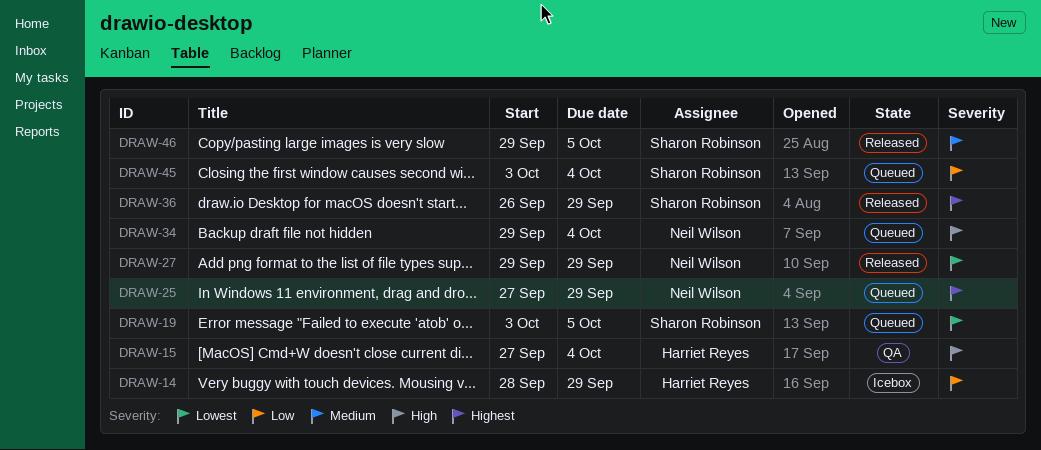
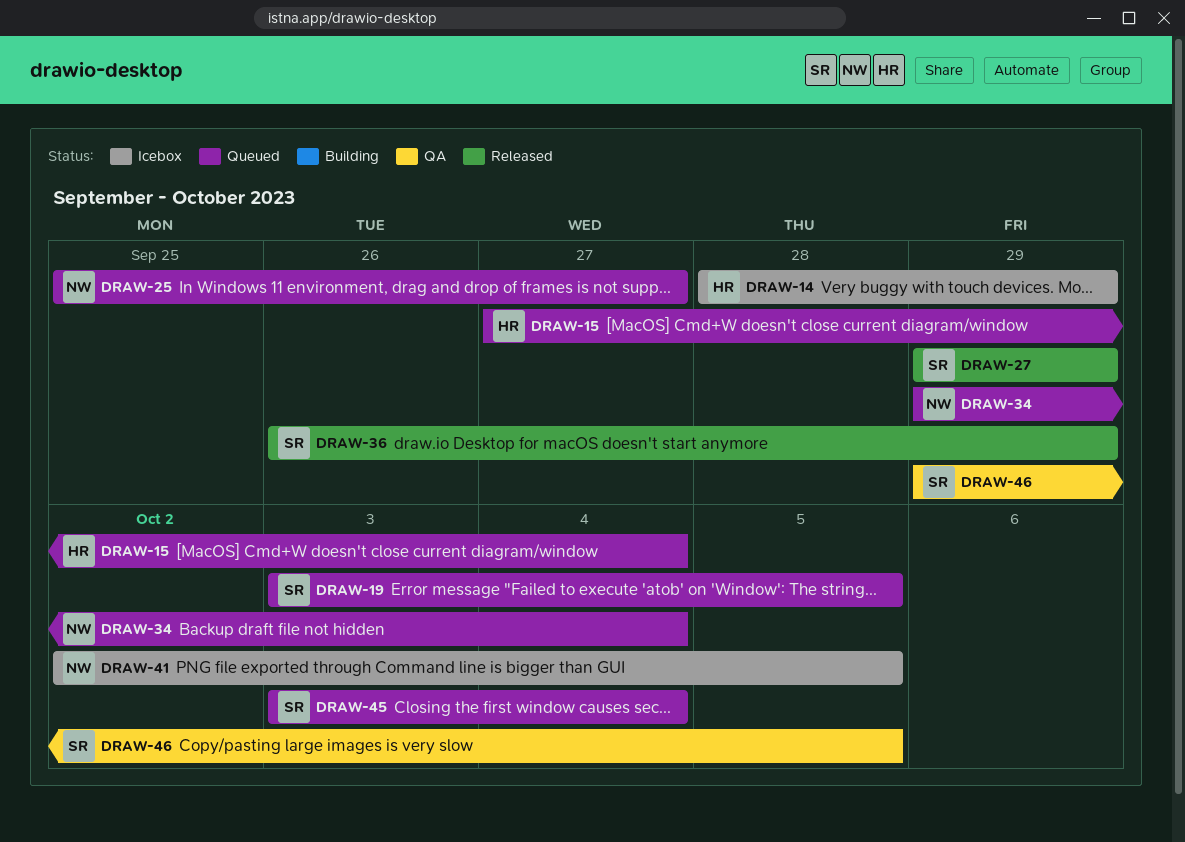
DRAW-15, status: QA -> Queued
DRAW-25, start: Sep 27 -> Sep 25
DRAW-25, due: Sep 29 -> Sep 27
DRAW-27, owner: Neil Wilson -> Sharon Robinson
DRAW-41: none -> present
DRAW-46, status: Released -> QA

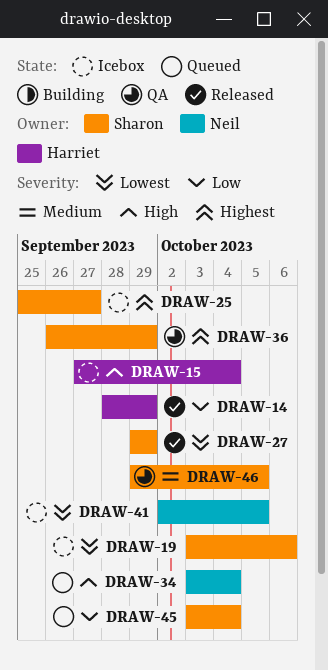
DRAW-14, status: Icebox -> Released
DRAW-15, status: Queued -> Icebox
DRAW-19, status: Queued -> Icebox
DRAW-19, due: Oct 5 -> Oct 6
DRAW-25, status: Queued -> Icebox
DRAW-25, owner: Neil -> Sharon
DRAW-34, start: Sep 29 -> Oct 3
DRAW-36, status: Released -> QA

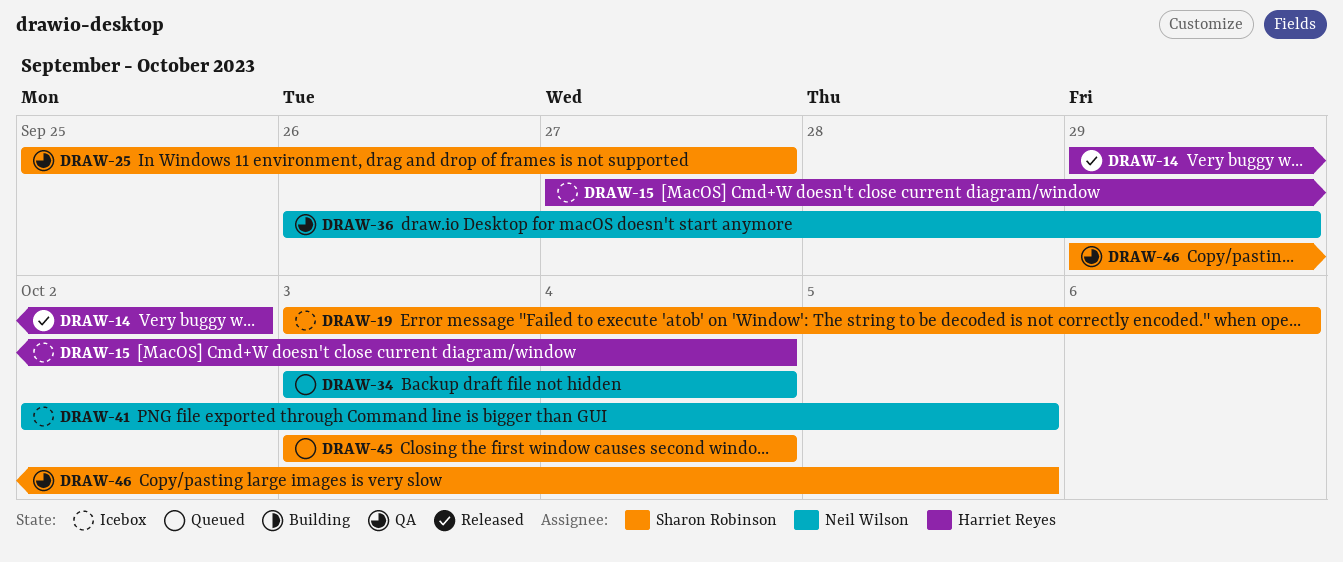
DRAW-14, start: Sep 28 -> Sep 29
DRAW-14, due: Sep 29 -> Oct 2
DRAW-25, status: Icebox -> QA
DRAW-27: present -> none
DRAW-36, owner: Sharon Robinson -> Neil Wilson

